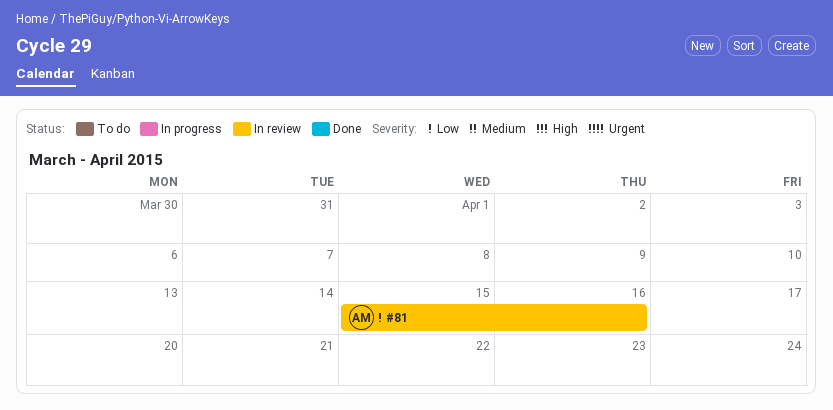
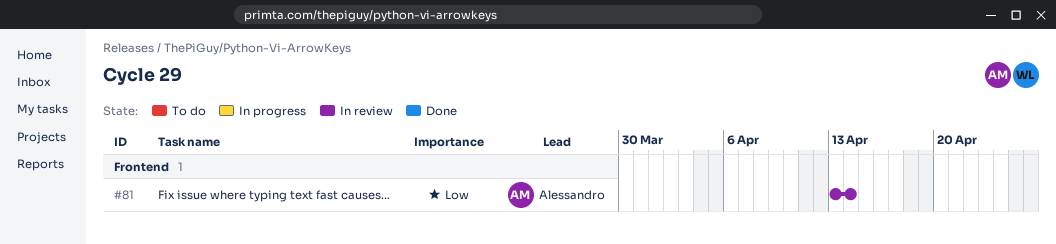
#81, start: Apr 15 -> Apr 13
#81, due: Apr 16 -> Apr 14

